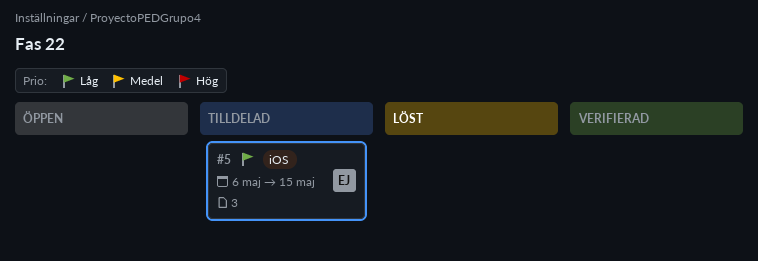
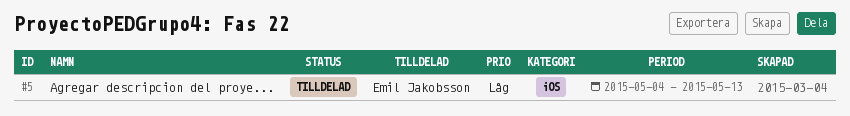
#5, start: May 6 -> May 4
#5, due: May 15 -> May 13

